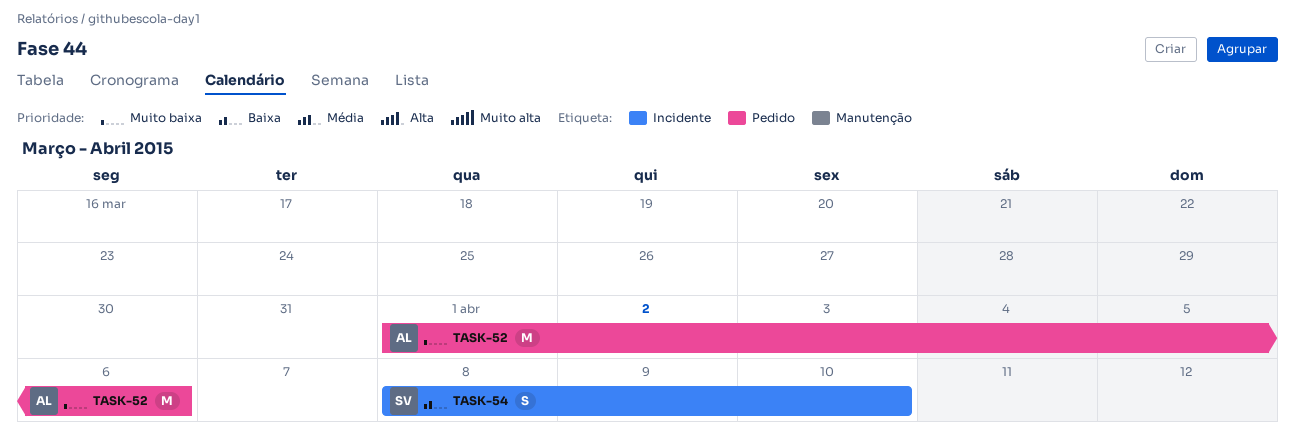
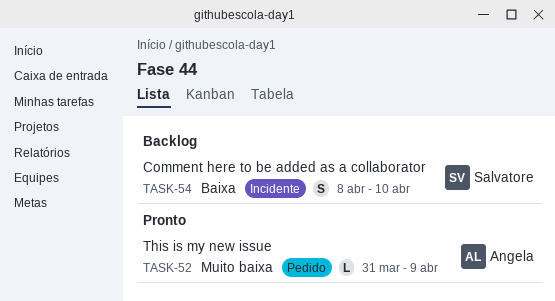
TASK-52, estimate: M -> L
TASK-52, start: Apr 1 -> Mar 31
TASK-52, due: Apr 6 -> Apr 9

